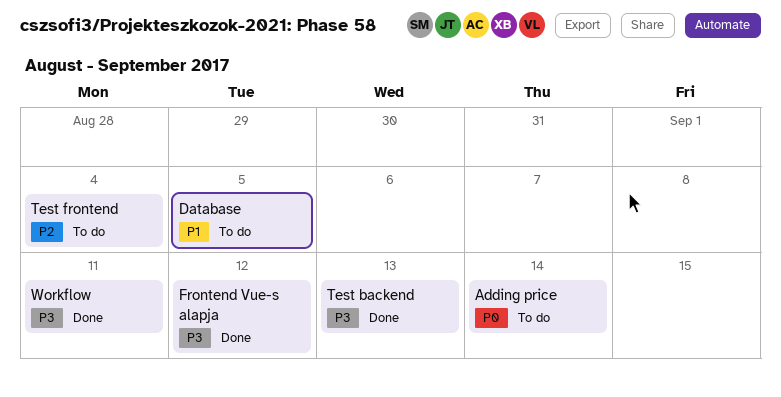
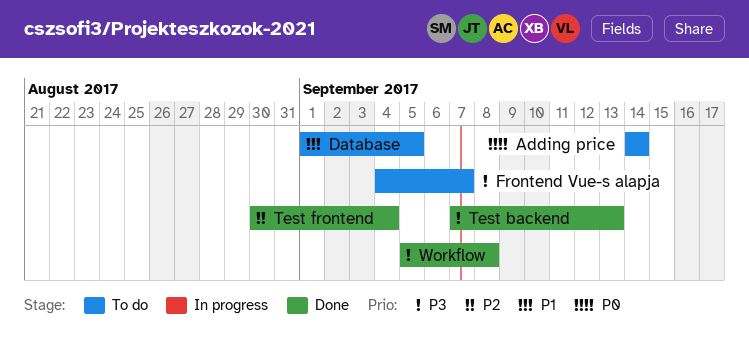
Frontend Vue-s alapja, status: Done -> To do
Frontend Vue-s alapja, due: Sep 12 -> Sep 7
Test frontend, status: To do -> Done
Workflow, due: Sep 11 -> Sep 8

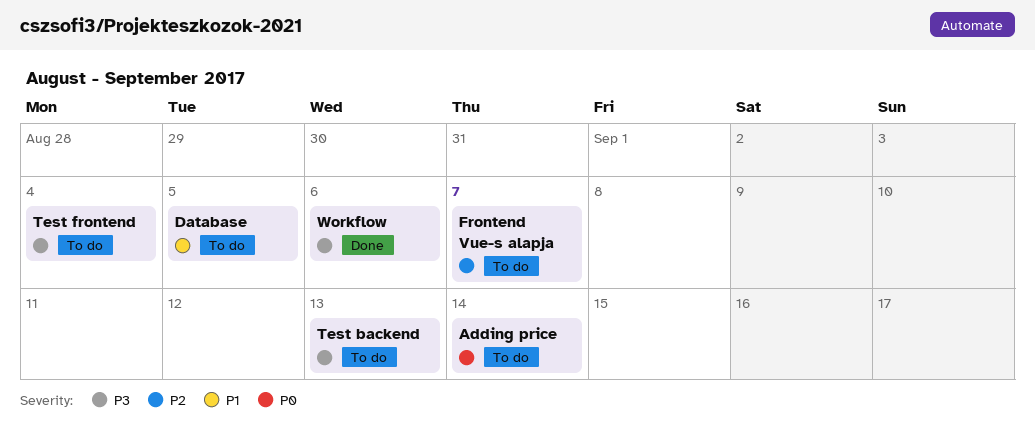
Frontend Vue-s alapja, priority: P3 -> P2
Test backend, status: Done -> To do
Test frontend, status: Done -> To do
Test frontend, priority: P2 -> P3
Workflow, due: Sep 8 -> Sep 6

